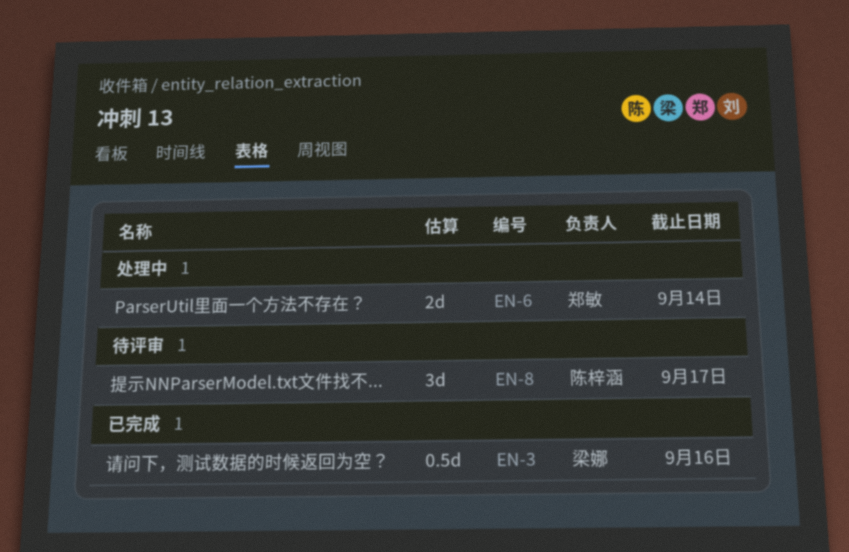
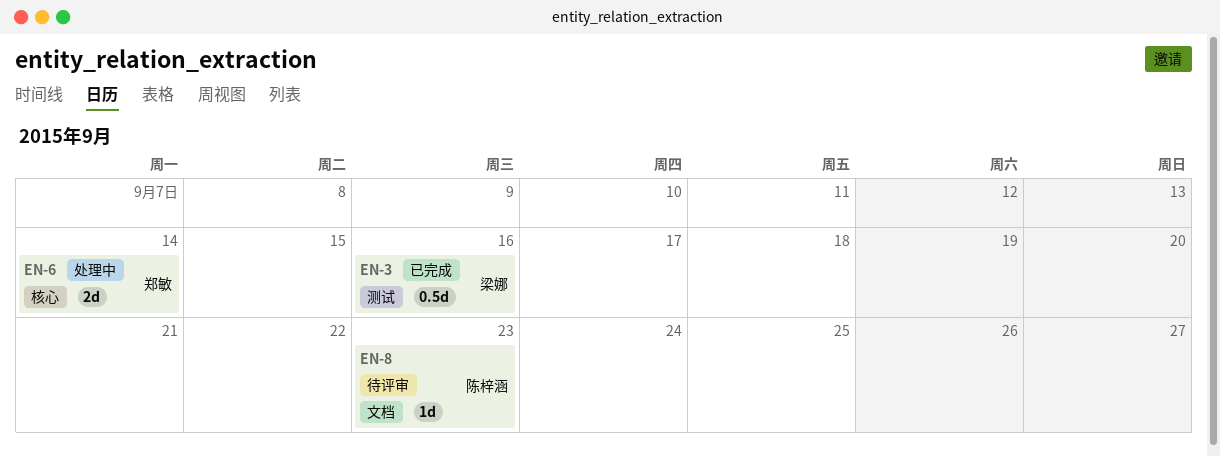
EN-8, estimate: 3d -> 1d
EN-8, due: Sep 17 -> Sep 23

